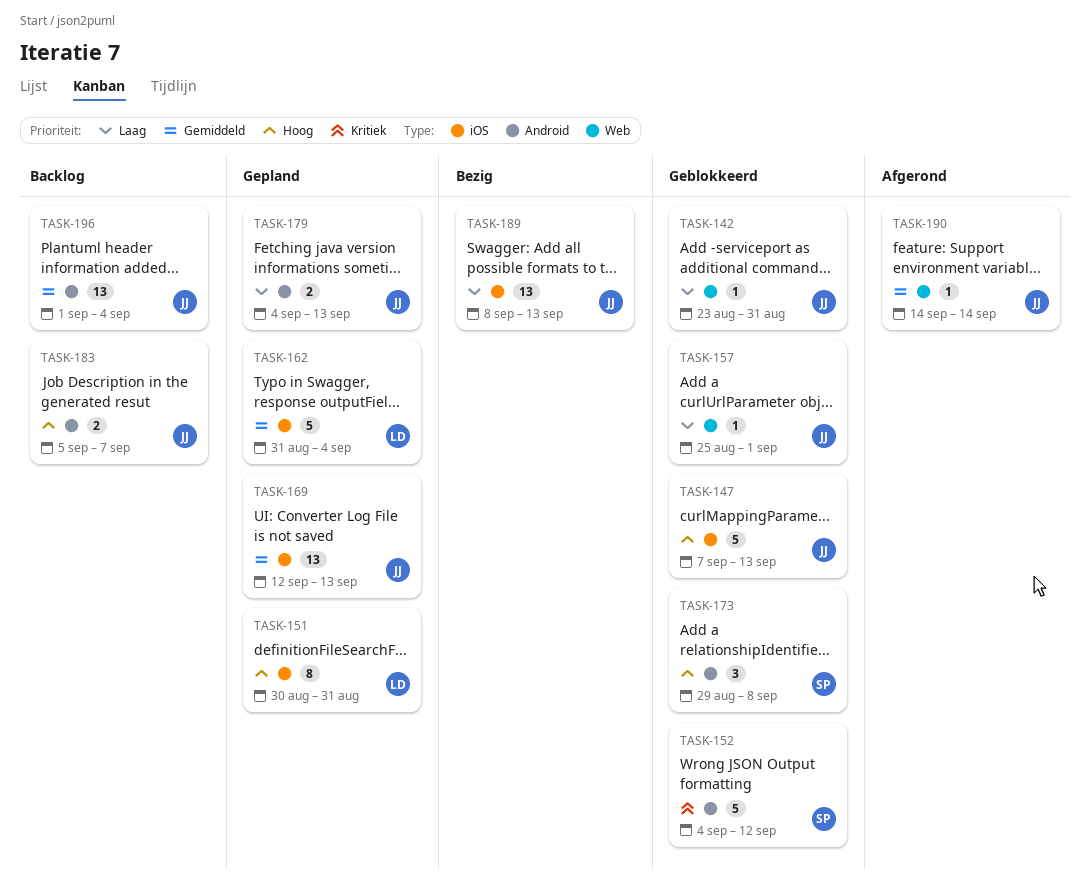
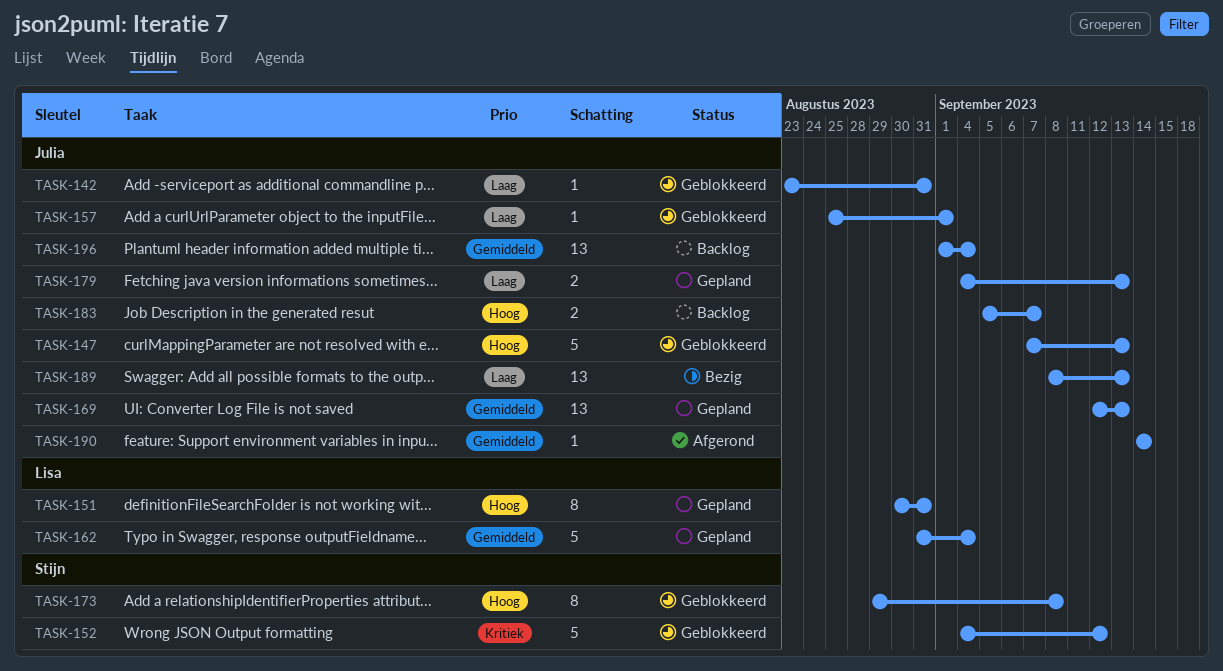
TASK-173, estimate: 3 -> 8

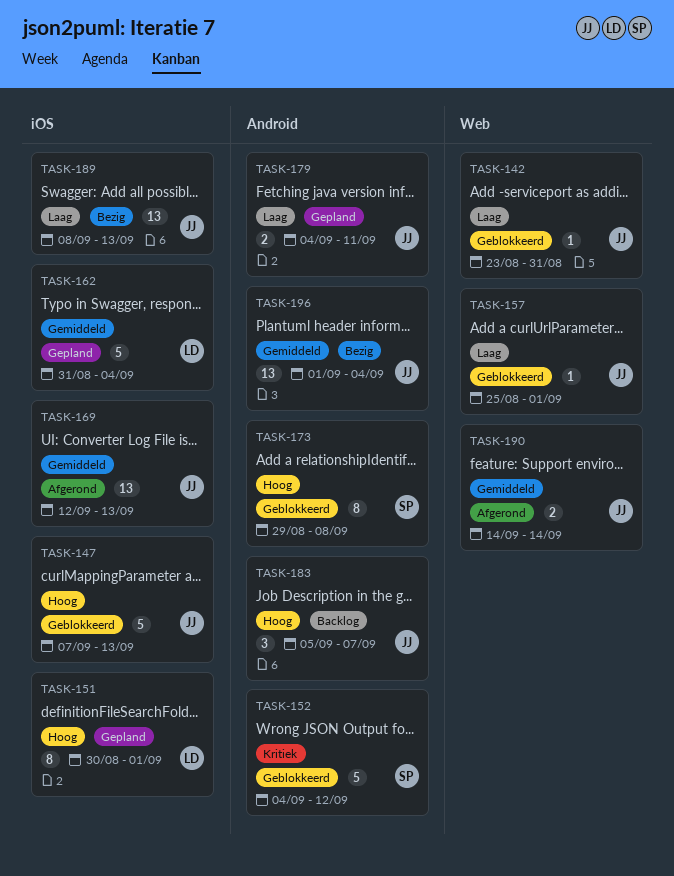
TASK-151, due: Aug 31 -> Sep 1
TASK-169, status: Gepland -> Afgerond
TASK-179, due: Sep 13 -> Sep 11
TASK-183, estimate: 2 -> 3
TASK-190, estimate: 1 -> 2
TASK-196, status: Backlog -> Bezig

